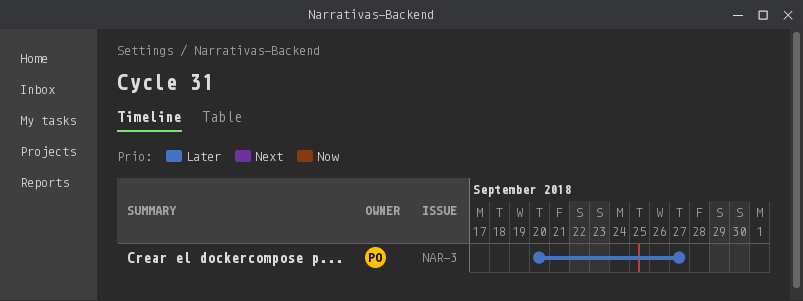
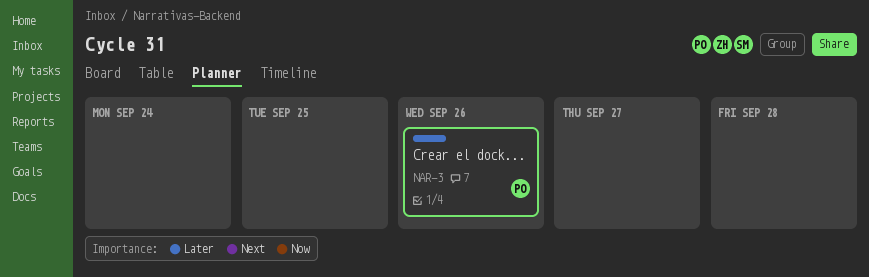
NAR-3, due: Sep 27 -> Sep 26

